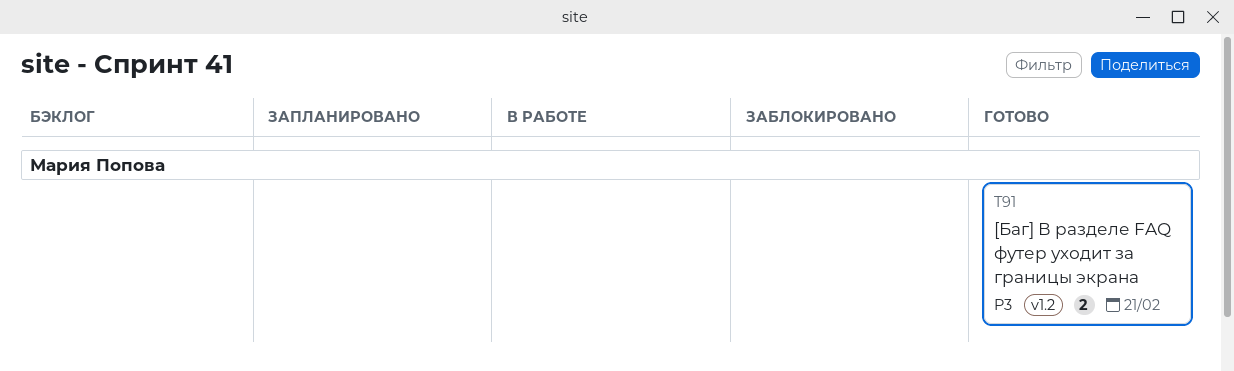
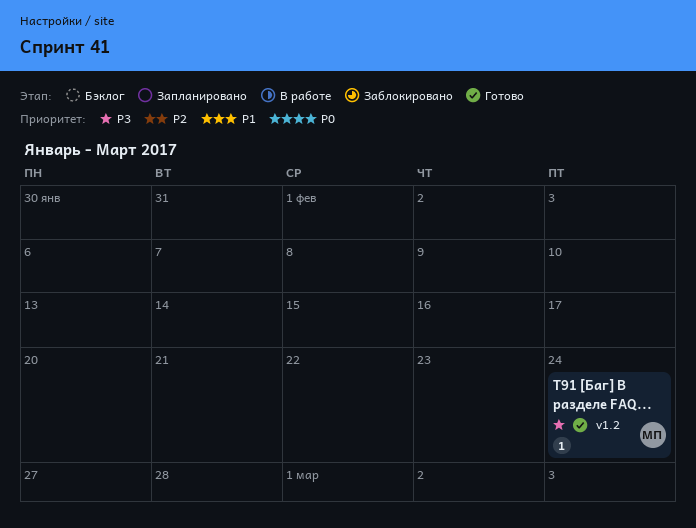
T91, estimate: 2 -> 1
T91, due: Feb 21 -> Feb 24

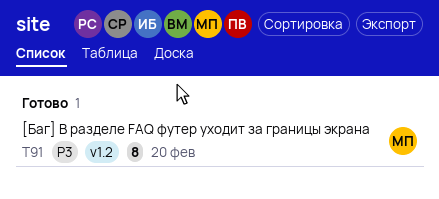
T91, estimate: 1 -> 8
T91, due: Feb 24 -> Feb 20

